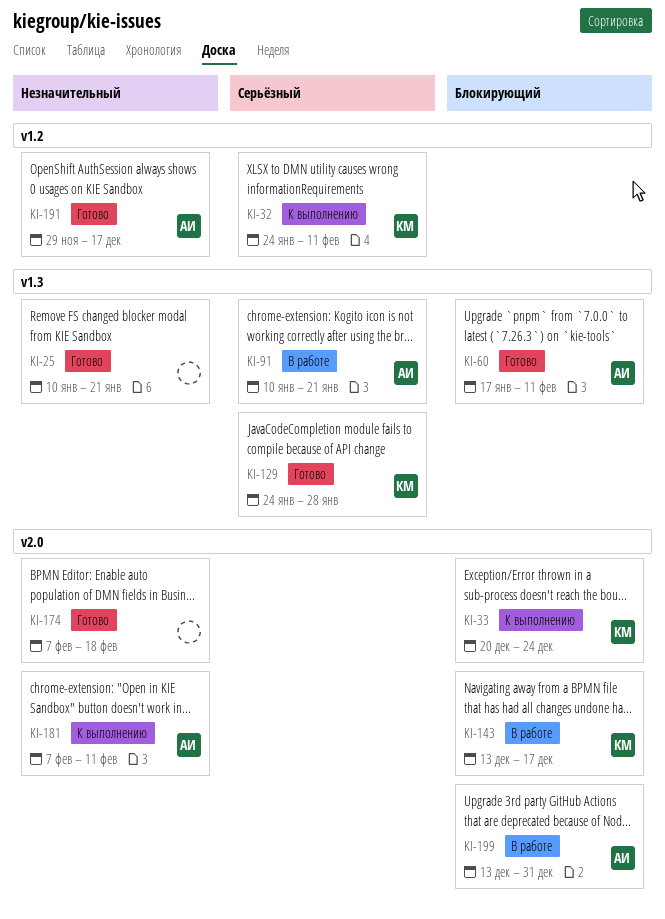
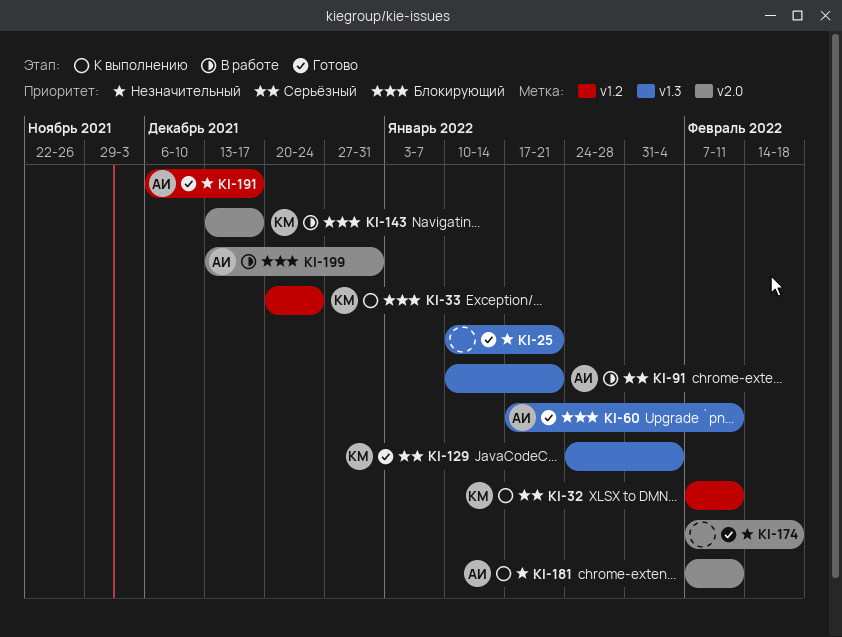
KI-32, start: Jan 24 -> Feb 7
KI-33, label: v2.0 -> v1.2
KI-129, due: Jan 28 -> Feb 4
KI-191, start: Nov 29 -> Dec 6

